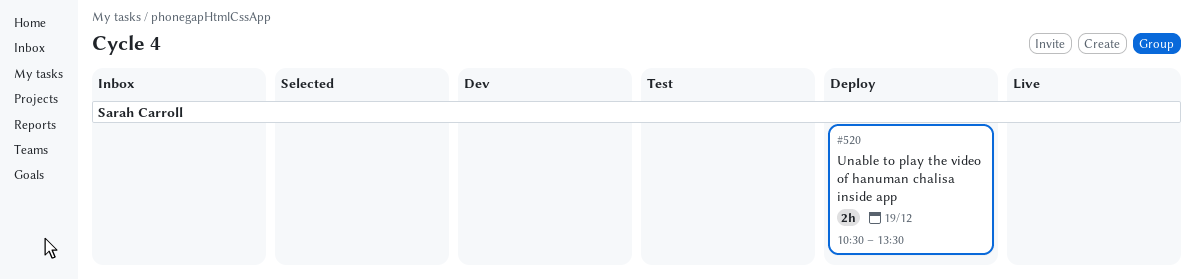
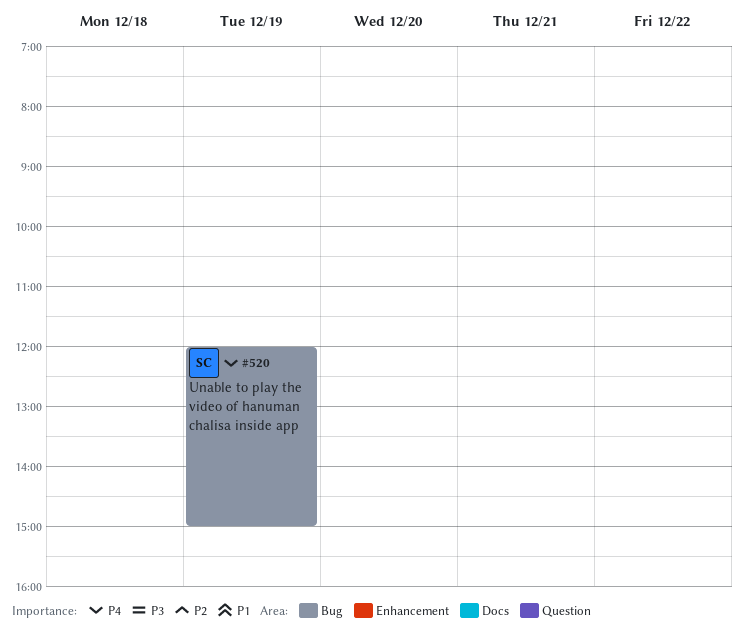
#520, begins: 10:30 -> 12:00
#520, ends: 13:30 -> 15:00

